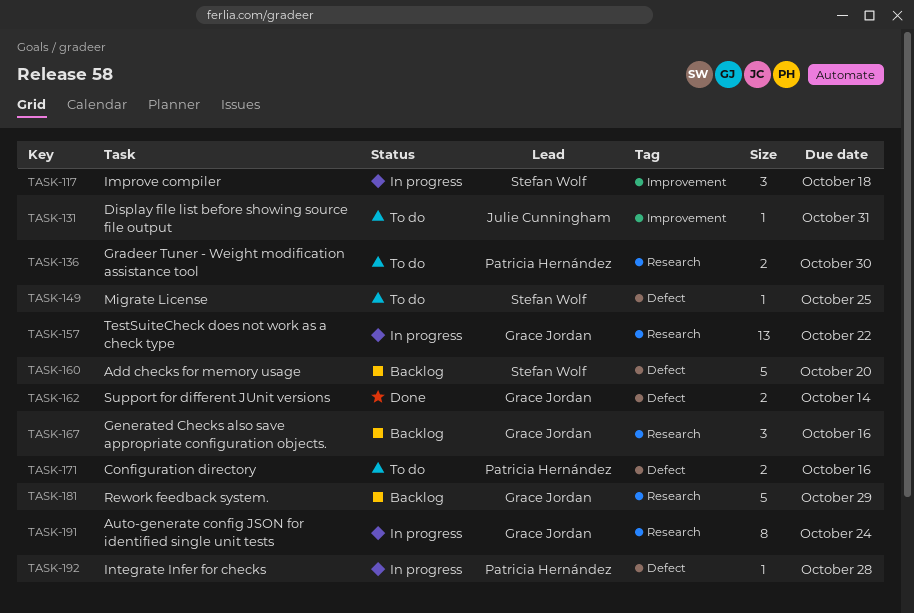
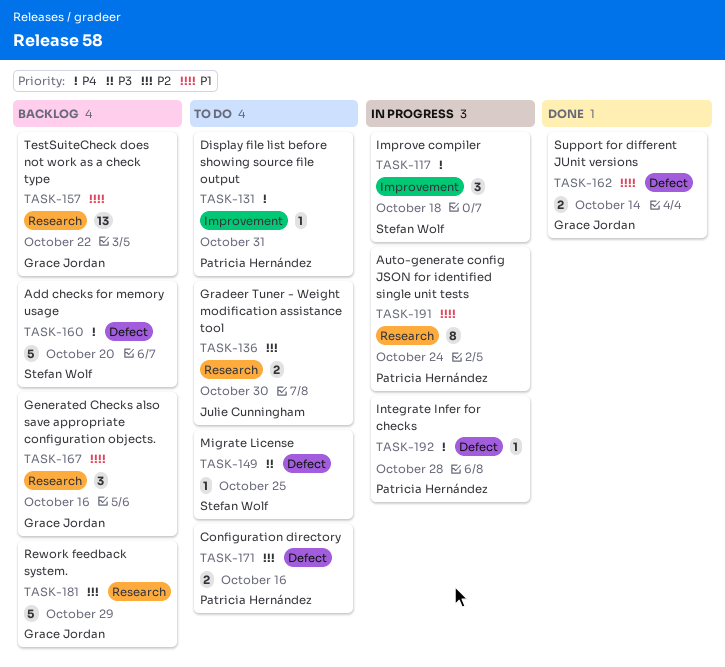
TASK-131, owner: Julie Cunningham -> Patricia Hernández
TASK-136, owner: Patricia Hernández -> Julie Cunningham
TASK-157, status: In progress -> Backlog
TASK-191, owner: Grace Jordan -> Patricia Hernández

